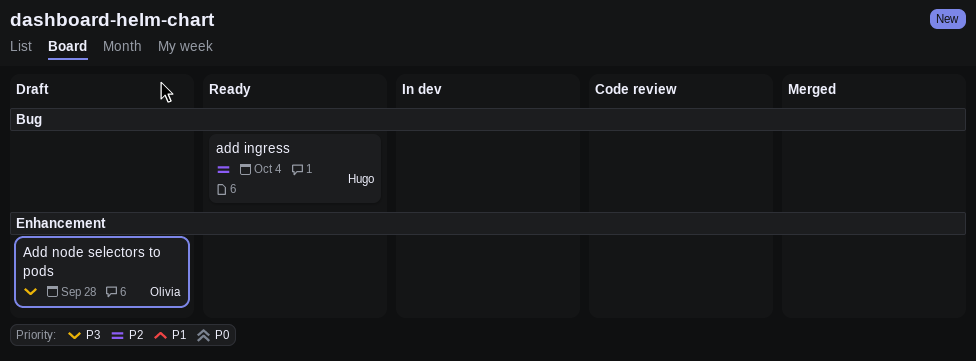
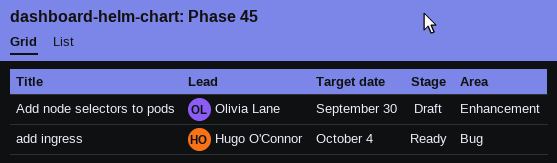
Add node selectors to pods, due: Sep 28 -> Sep 30

